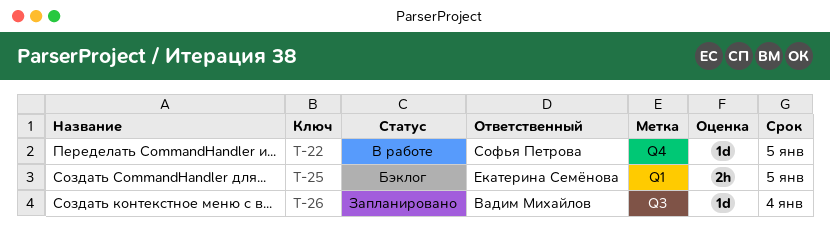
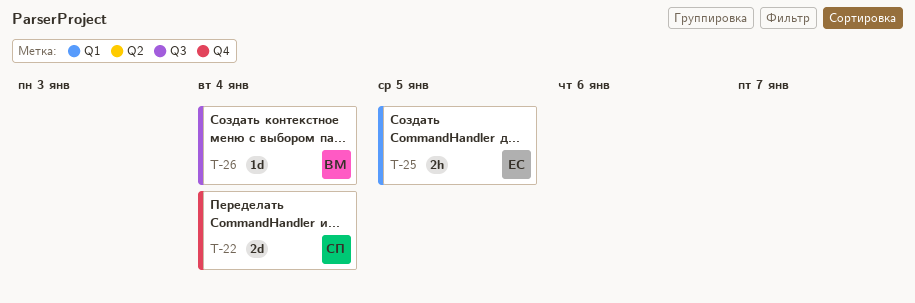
T-22, estimate: 1d -> 2d
T-22, due: Jan 5 -> Jan 4

